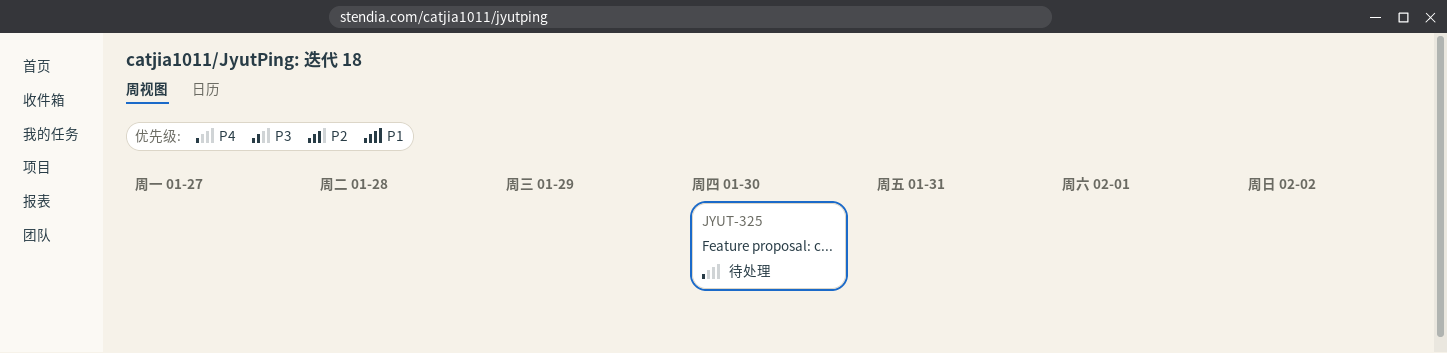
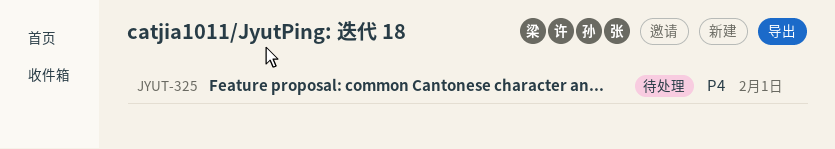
JYUT-325, due: Jan 30 -> Feb 1

